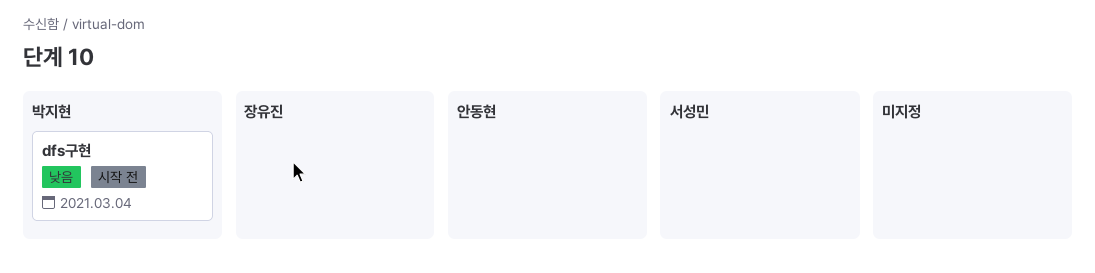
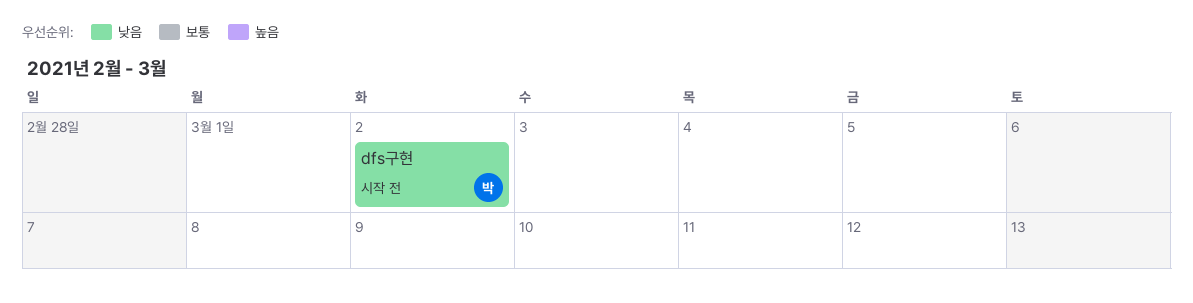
dfs구현, due: Mar 4 -> Mar 2

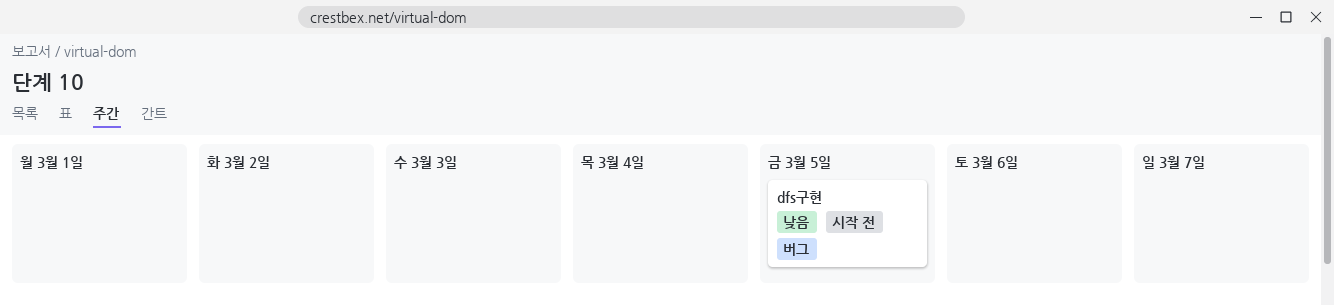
dfs구현, due: Mar 2 -> Mar 5

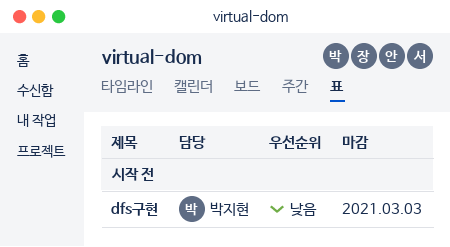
dfs구현, due: Mar 5 -> Mar 3

